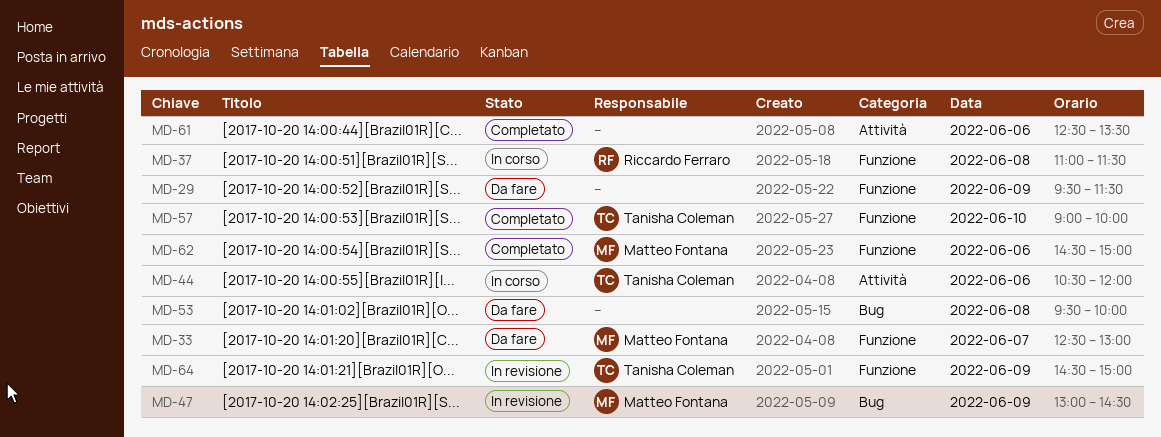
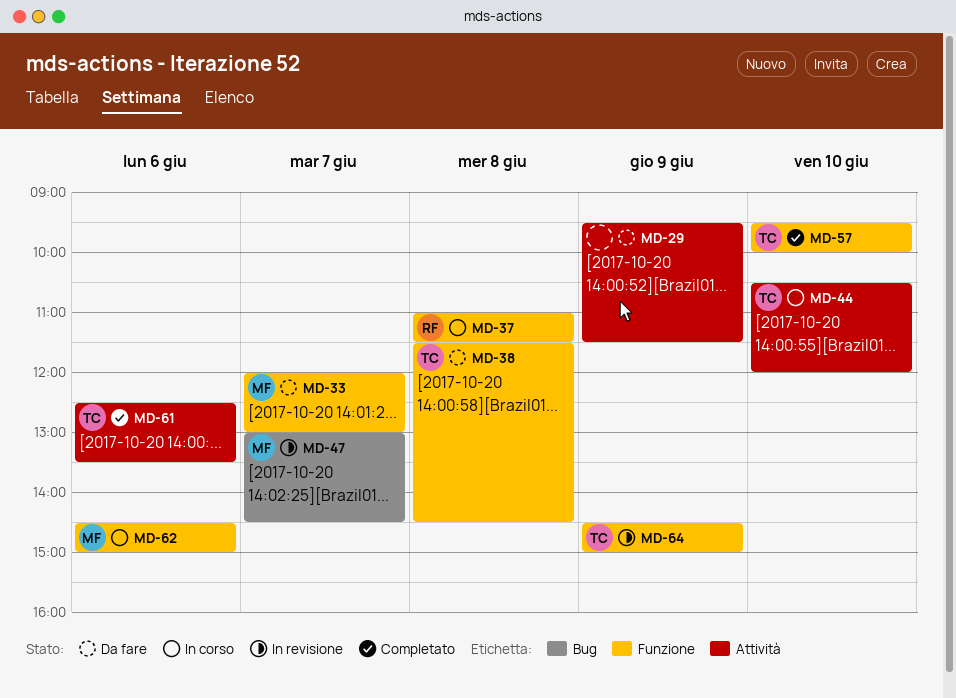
MD-29, label: Funzione -> Attività
MD-33, begins: 12:30 -> 12:00
MD-38: none -> present
MD-44, day: Jun 6 -> Jun 10
MD-47, day: Jun 9 -> Jun 7
MD-53: present -> none
MD-57, begins: 09:00 -> 09:30
MD-61, owner: none -> Tanisha Coleman
MD-62, status: Completato -> In corso

